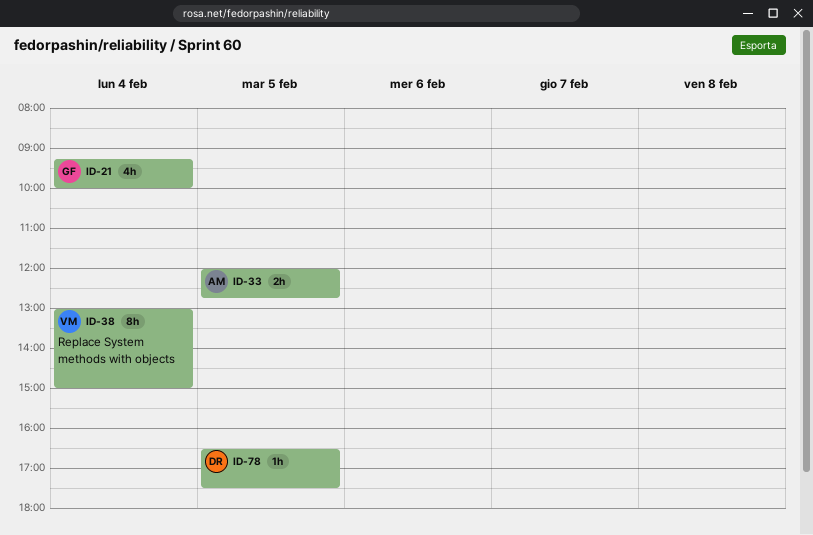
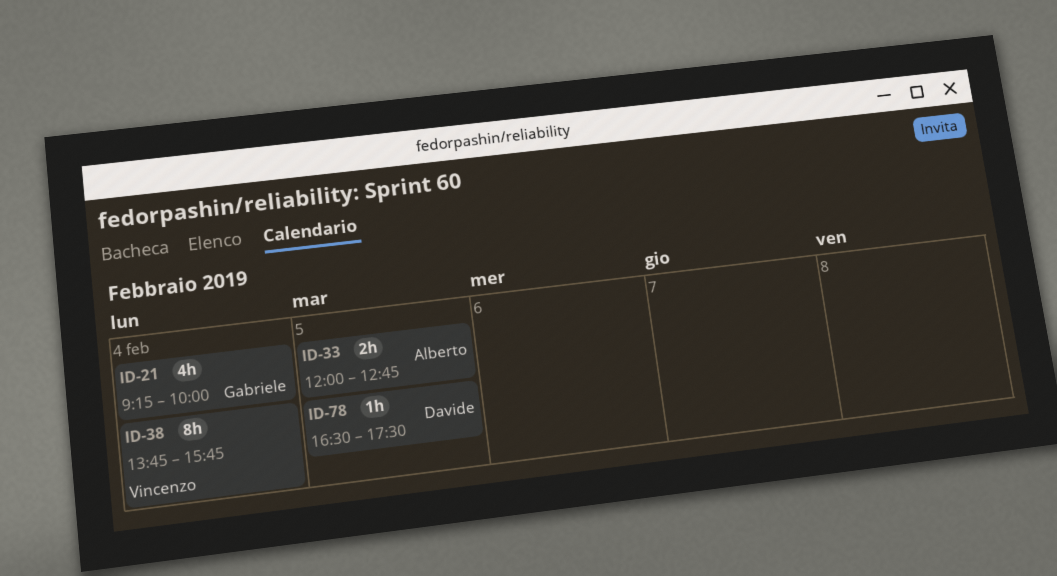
ID-38, begins: 13:00 -> 13:45
ID-38, ends: 15:00 -> 15:45

